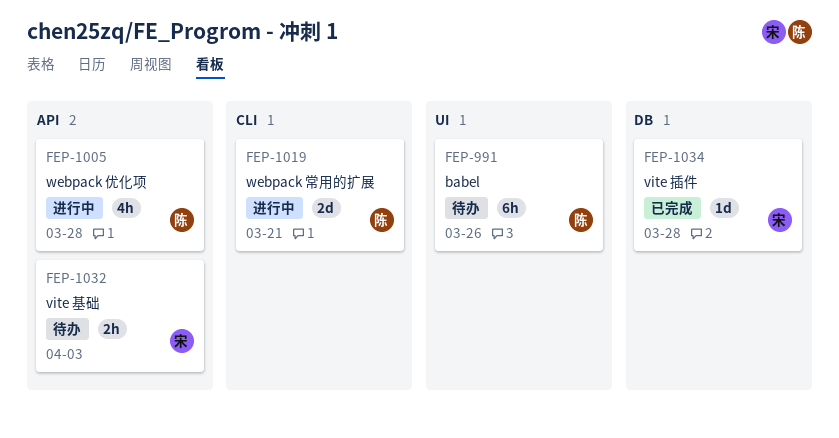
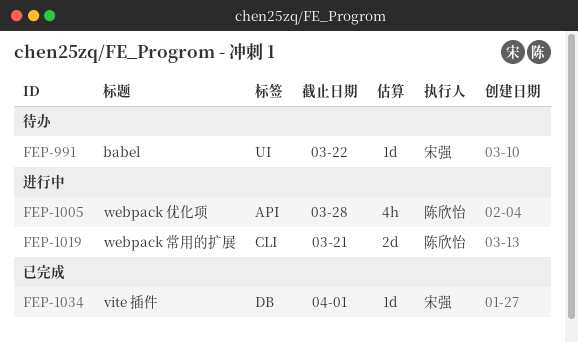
FEP-991, owner: 陈欣怡 -> 宋强
FEP-991, estimate: 6h -> 1d
FEP-991, due: Mar 26 -> Mar 22
FEP-1032: present -> none
FEP-1034, due: Mar 28 -> Apr 1

